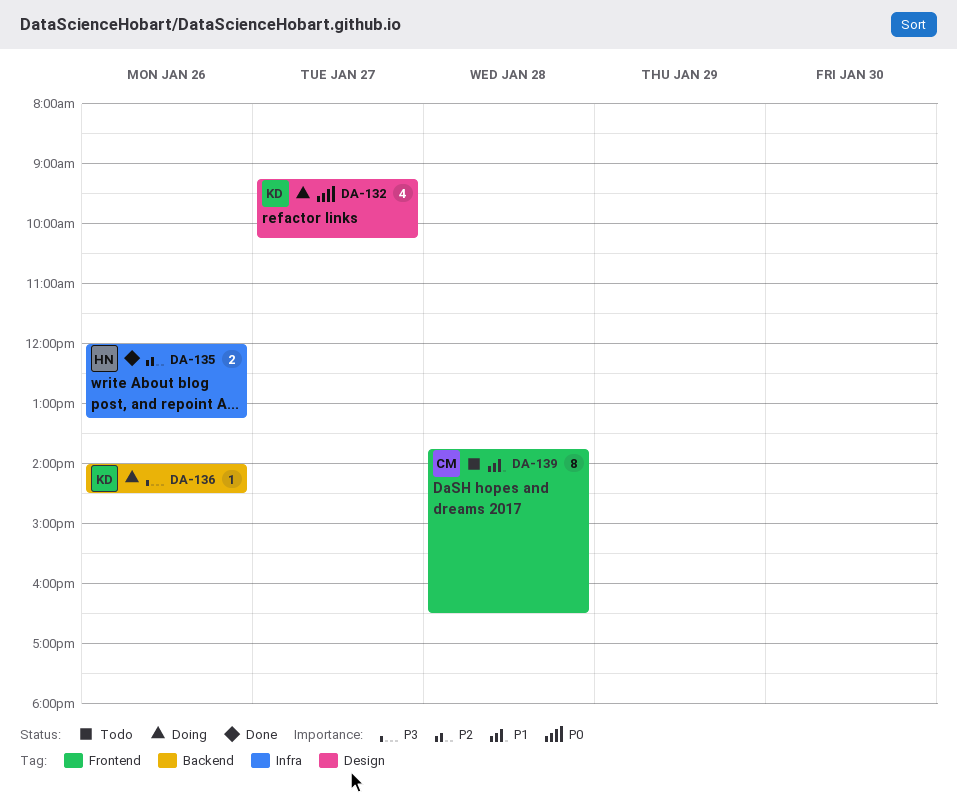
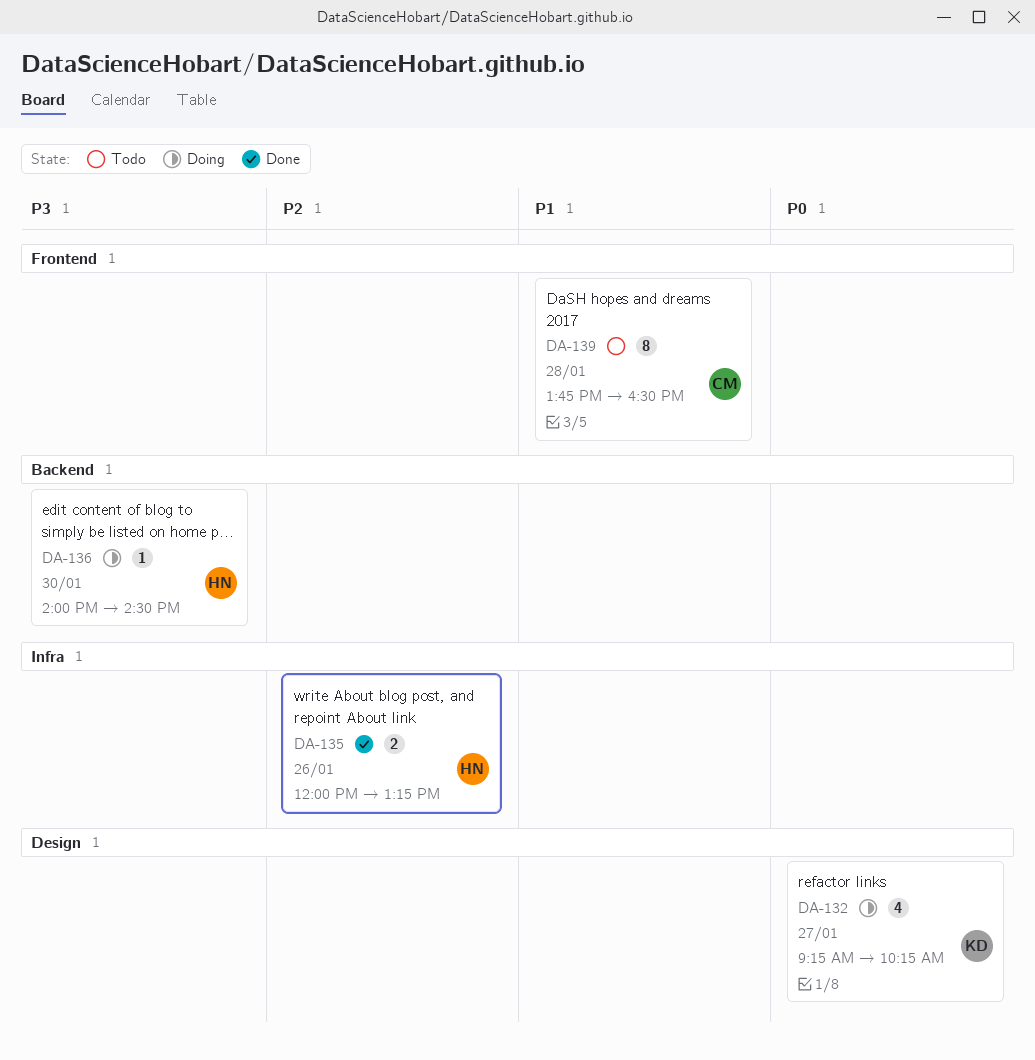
DA-136, owner: KD -> HN
DA-136, day: Jan 26 -> Jan 30

